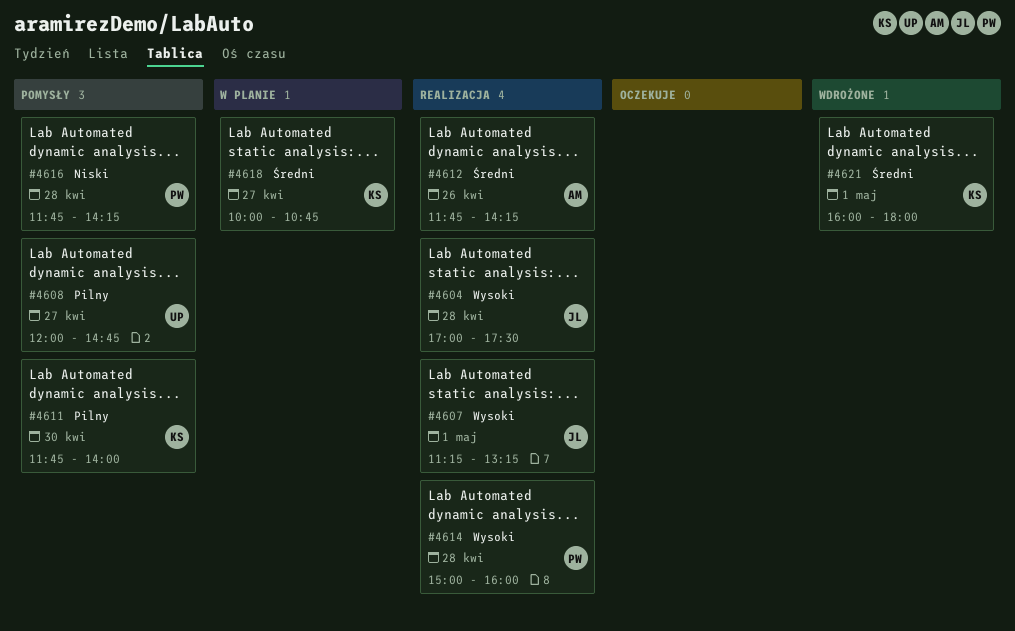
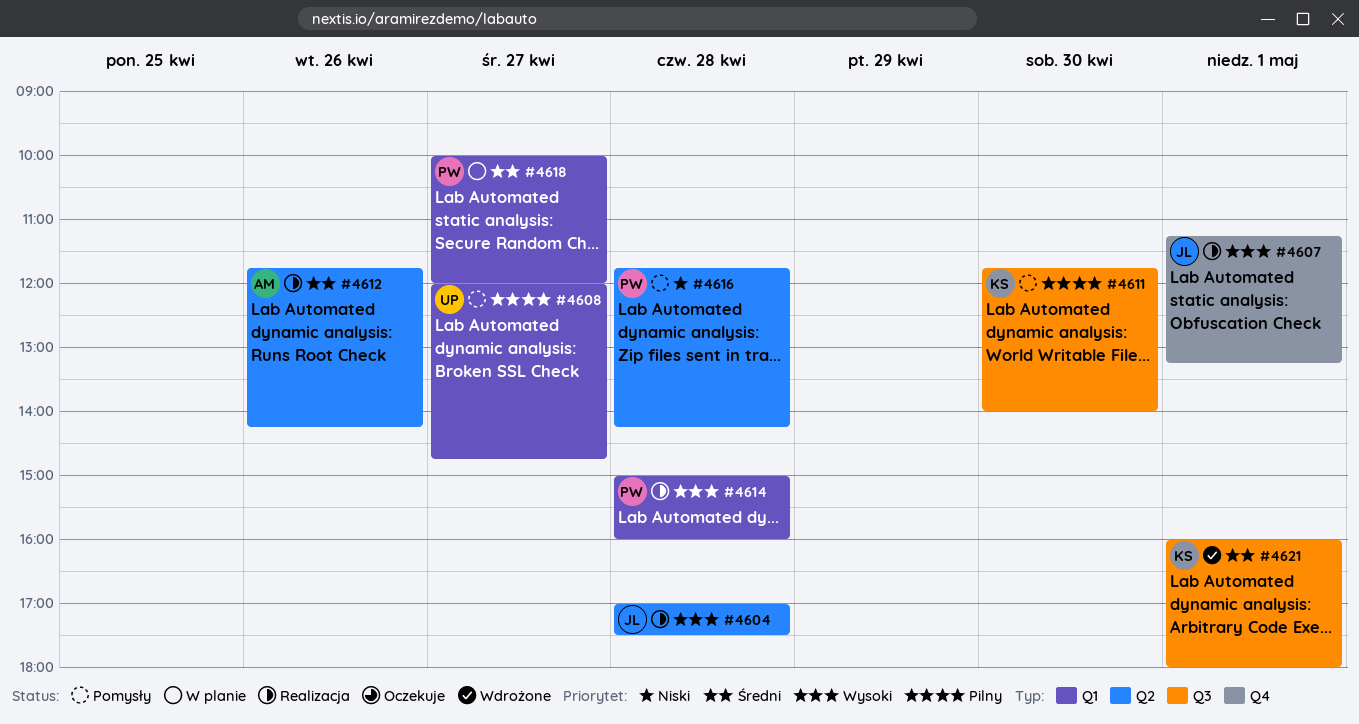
#4618, owner: KS -> PW
#4618, ends: 10:45 -> 12:00

